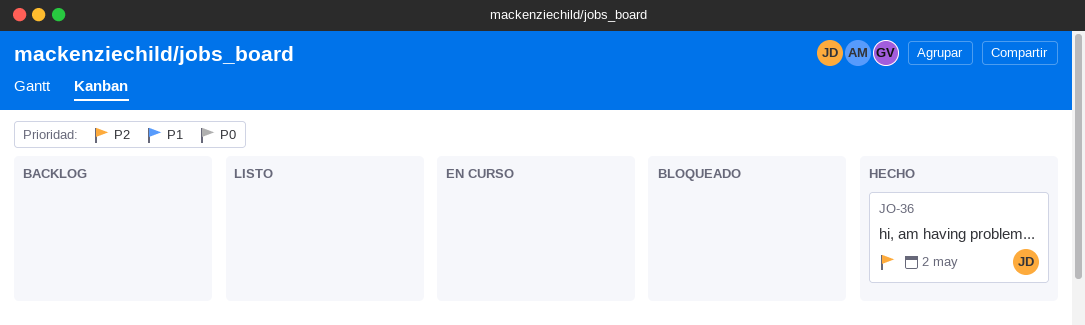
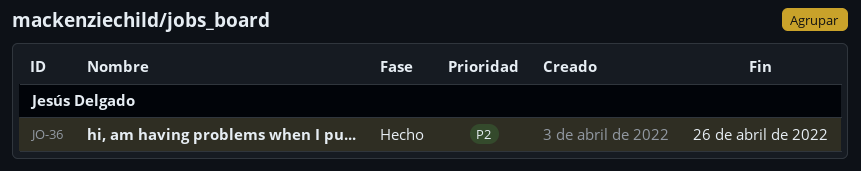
JO-36, due: May 2 -> Apr 26

